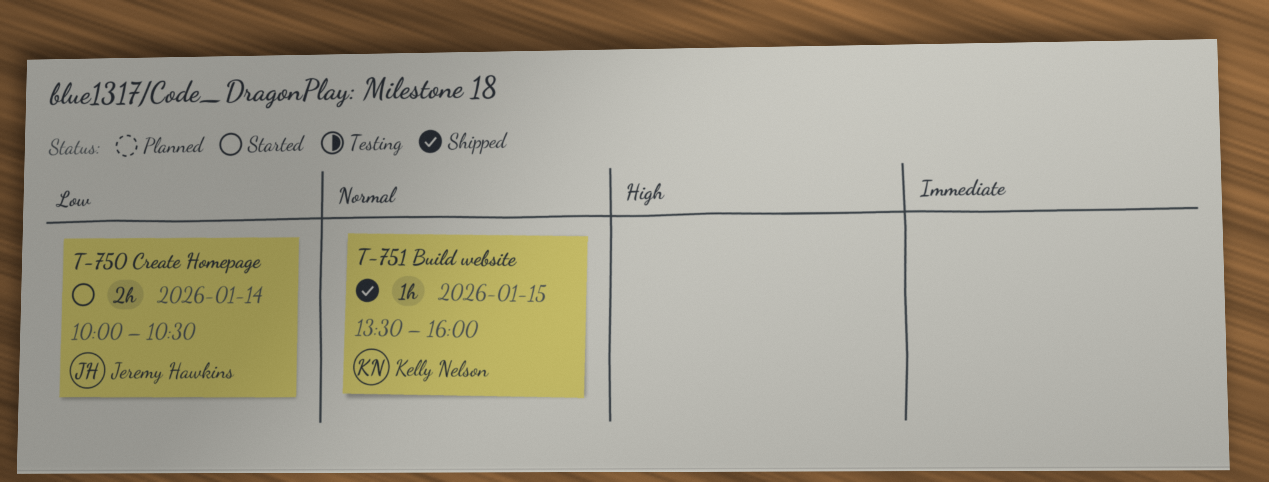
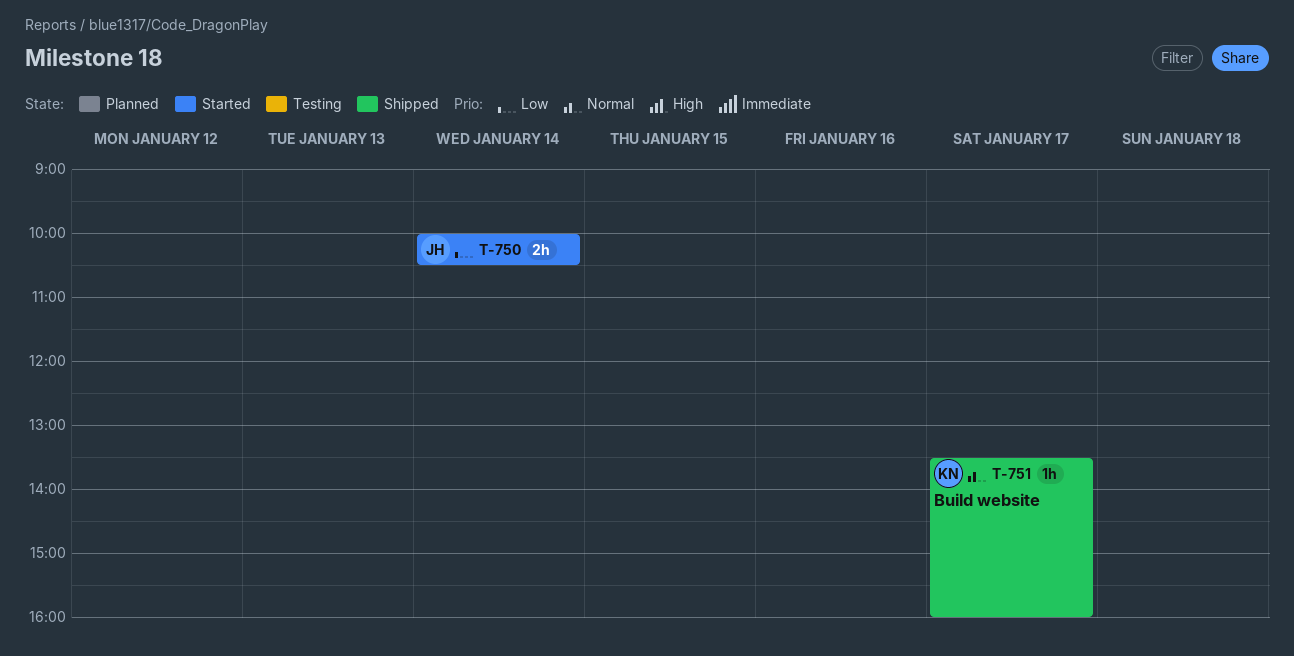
T-751, day: Jan 15 -> Jan 17

